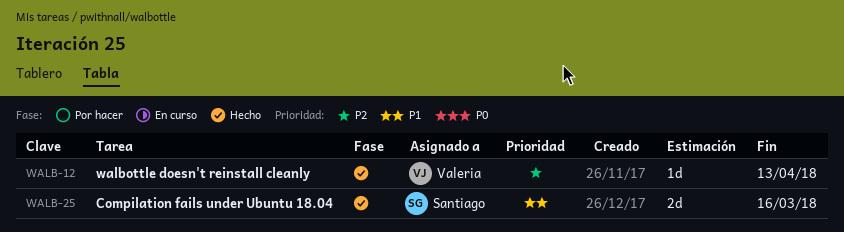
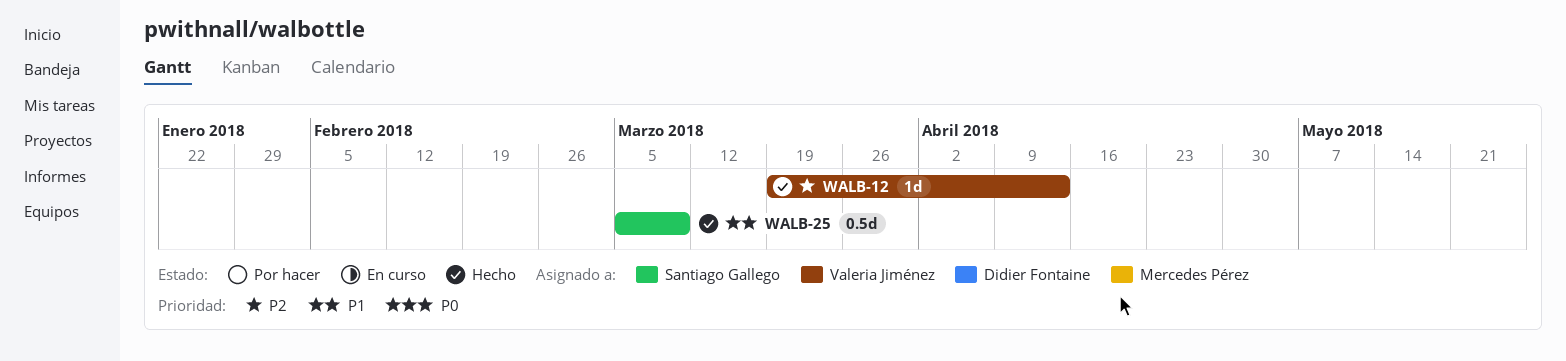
WALB-25, estimate: 2d -> 0.5d
WALB-25, due: Mar 16 -> Mar 9

